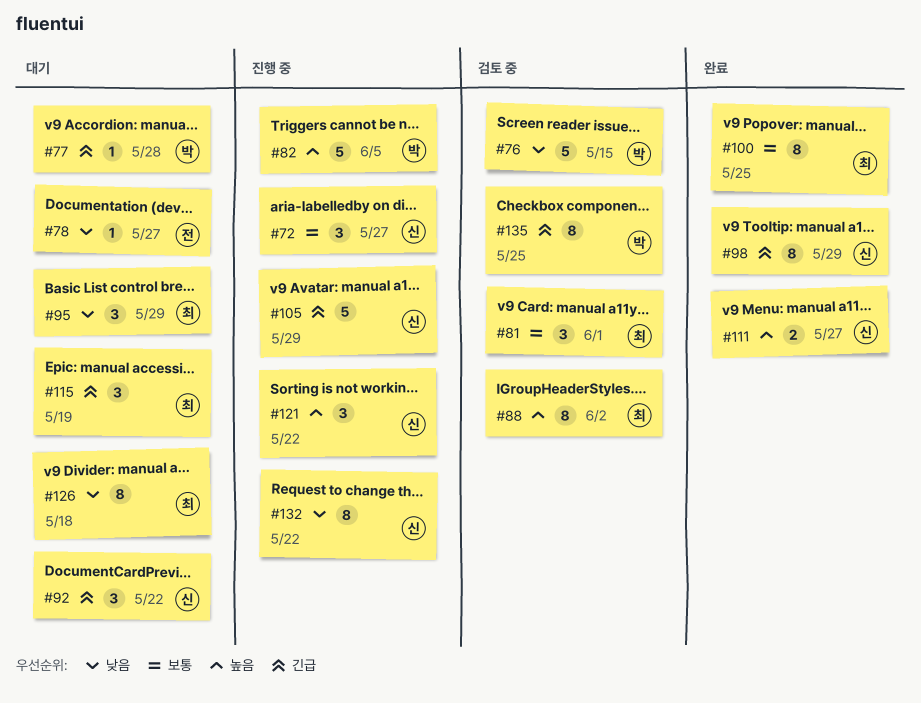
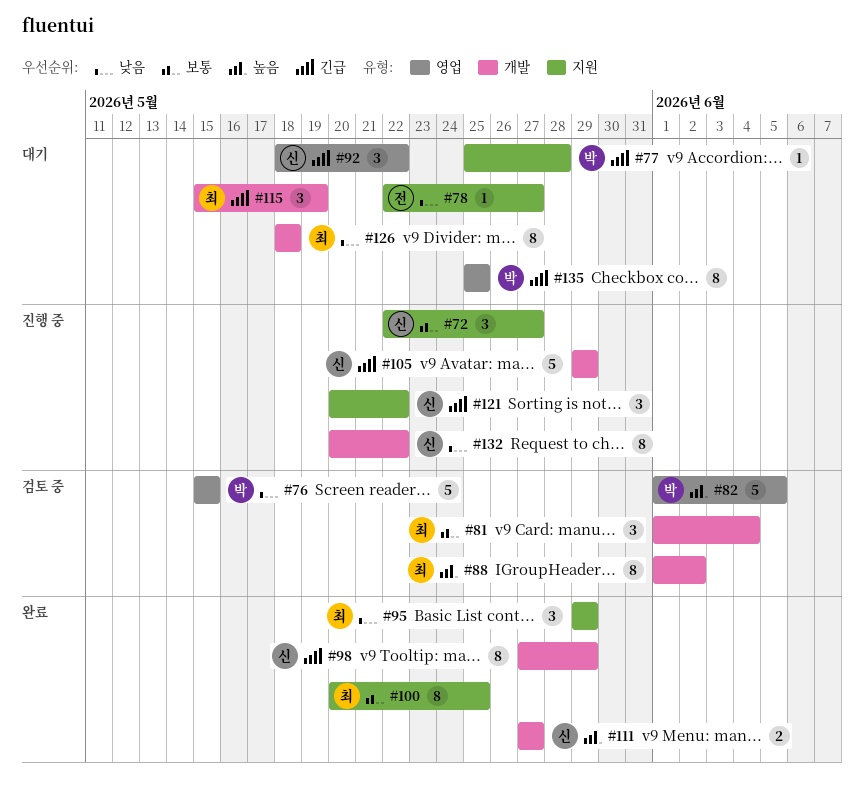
#81, due: Jun 1 -> Jun 4
#82, status: 진행 중 -> 검토 중
#95, status: 대기 -> 완료
#121, priority: 높음 -> 긴급
#135, status: 검토 중 -> 대기

